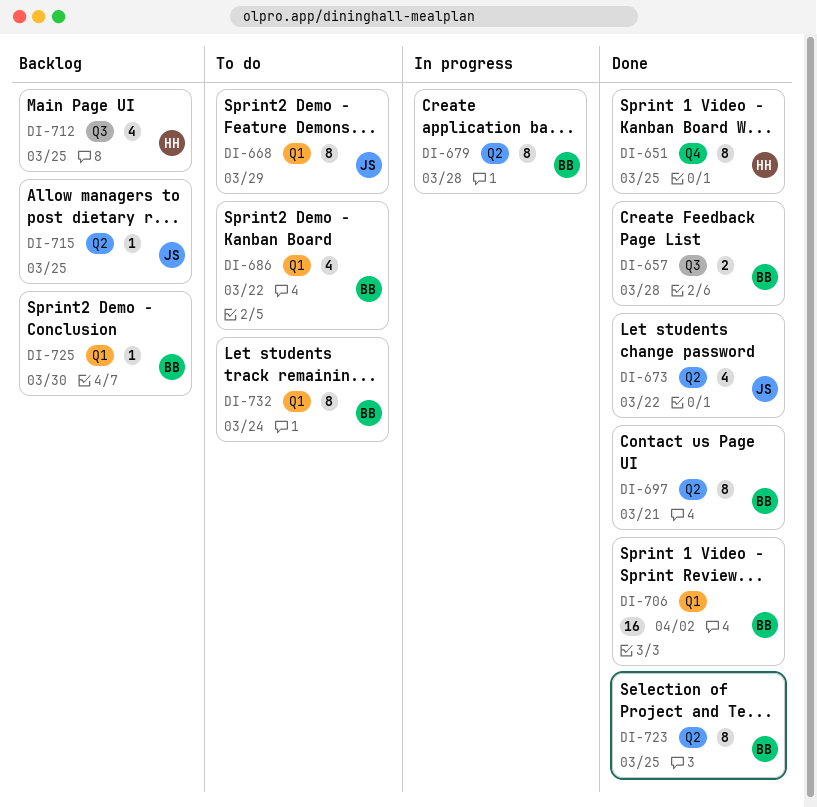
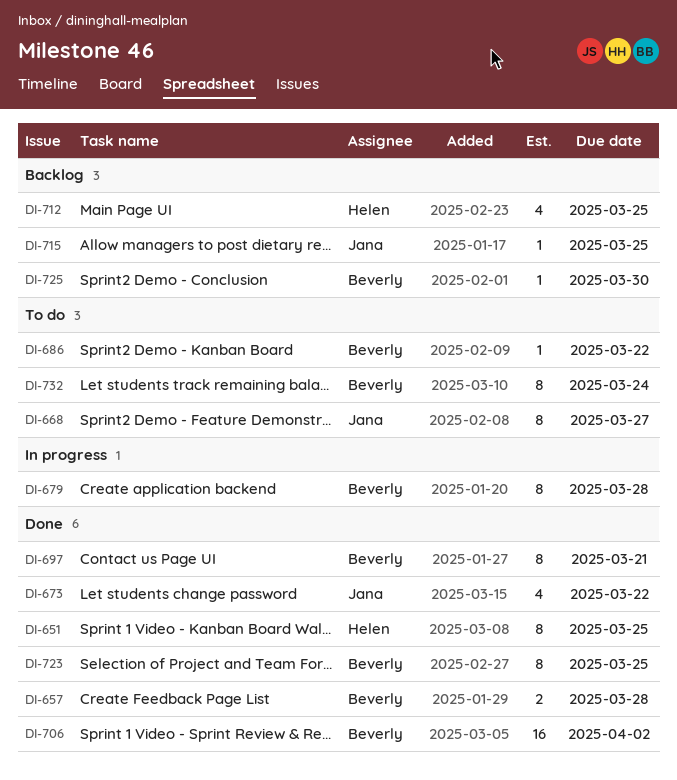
DI-668, due: Mar 29 -> Mar 27
DI-686, estimate: 4 -> 1

